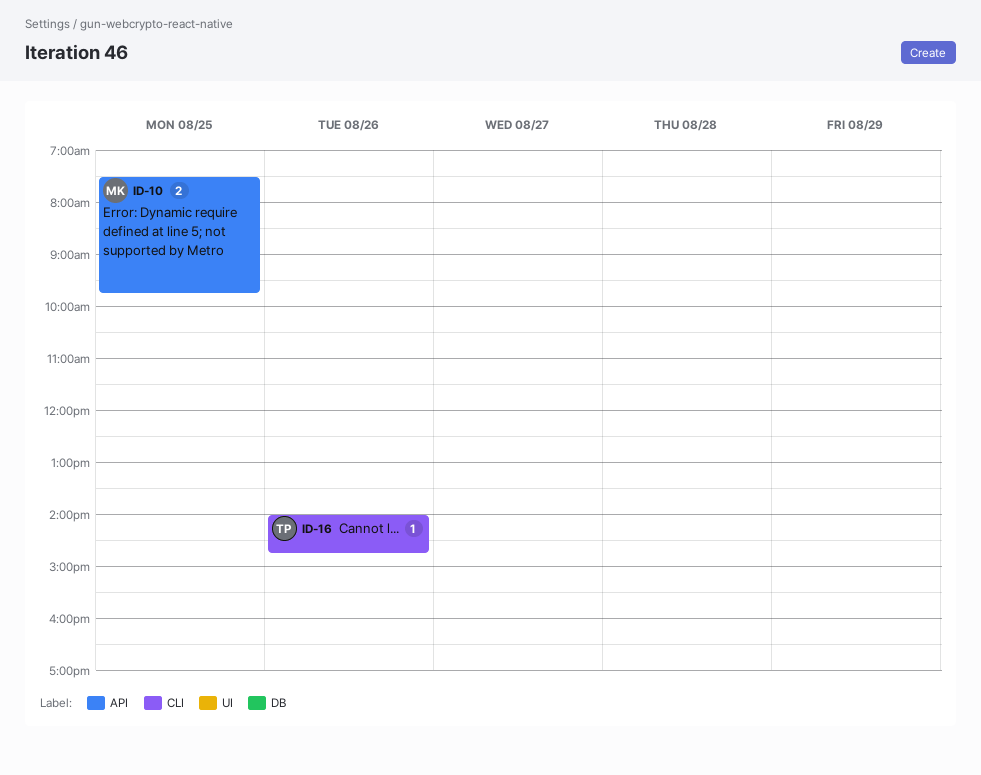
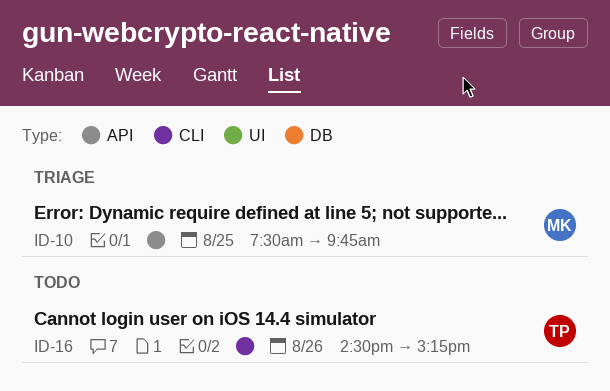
ID-16, begins: 14:00 -> 14:30
ID-16, ends: 14:45 -> 15:15

